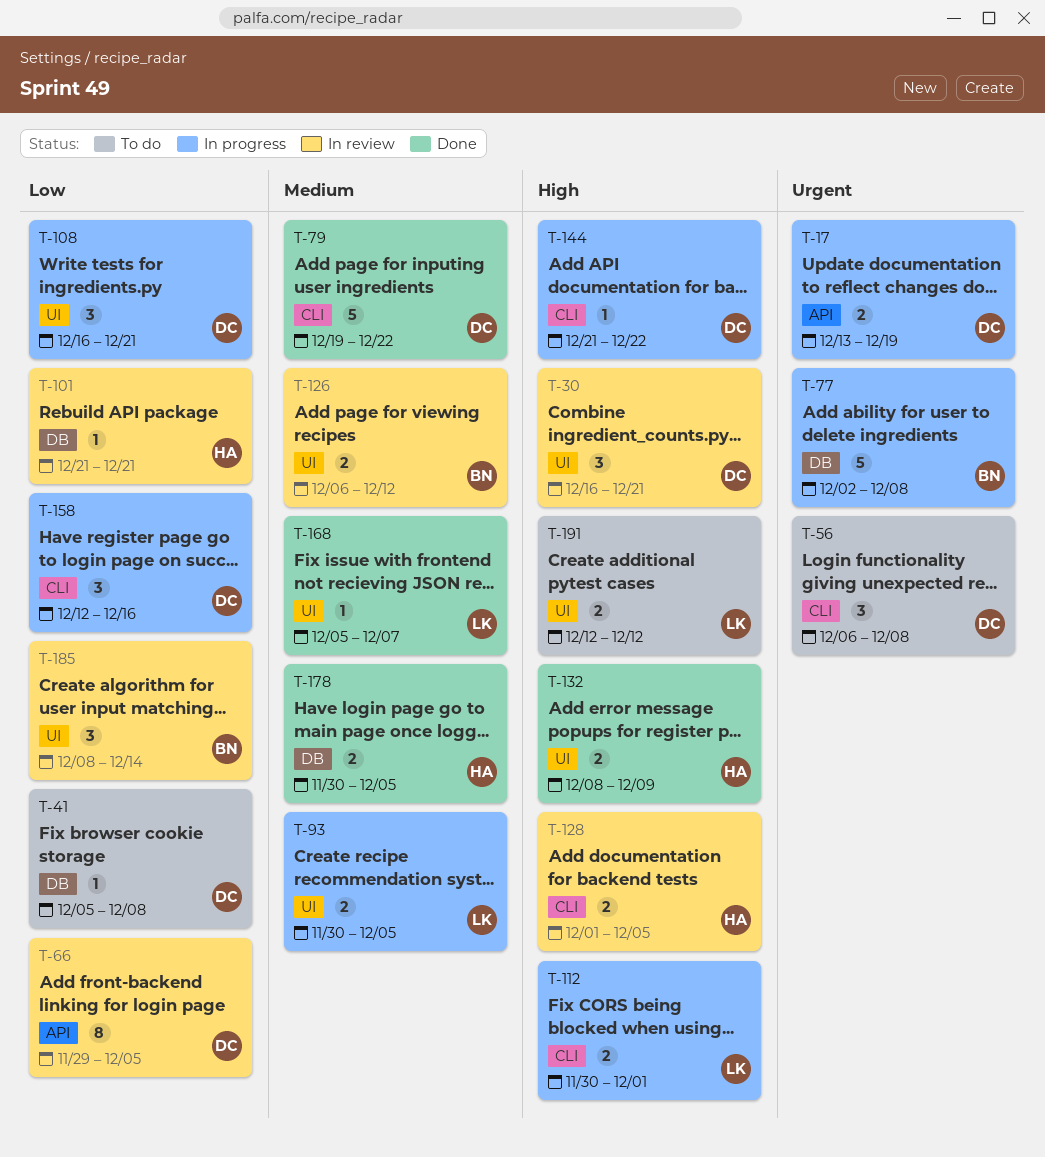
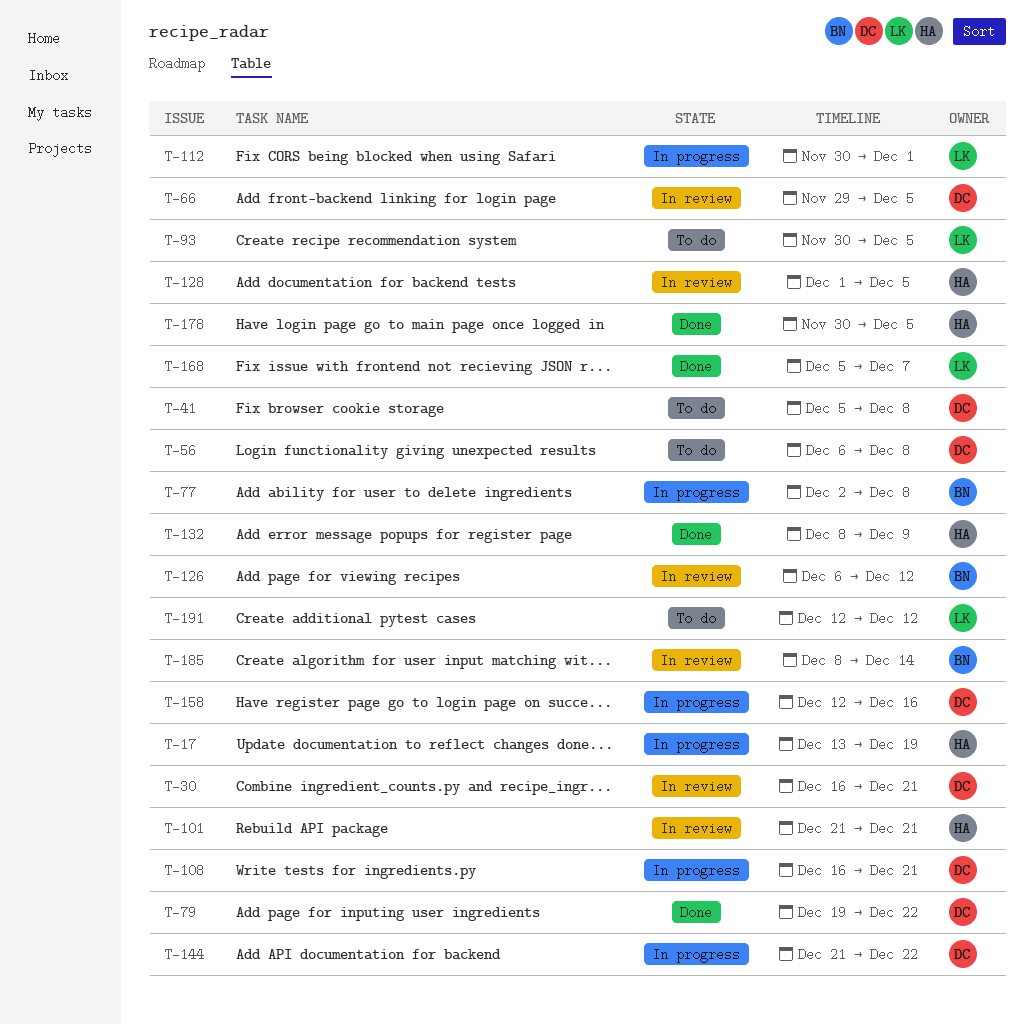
T-17, owner: DC -> HA
T-93, status: In progress -> To do

